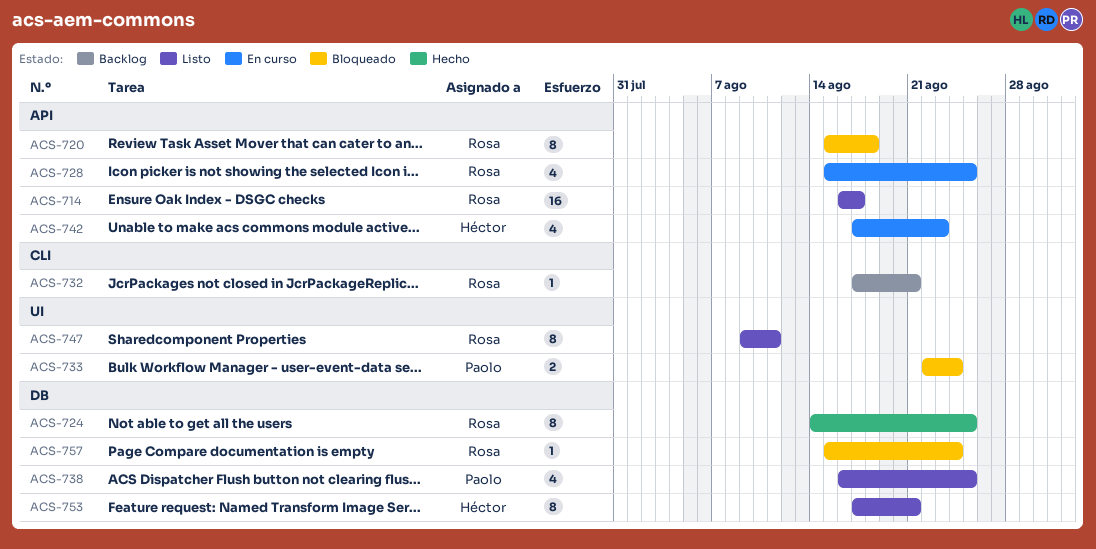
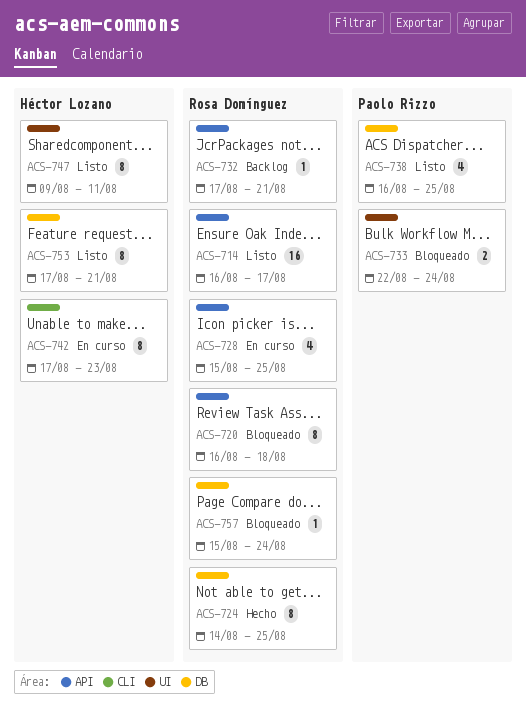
ACS-720, start: Aug 15 -> Aug 16
ACS-732, label: CLI -> API
ACS-742, label: API -> CLI
ACS-742, estimate: 4 -> 8
ACS-747, owner: Rosa Domínguez -> Héctor Lozano

